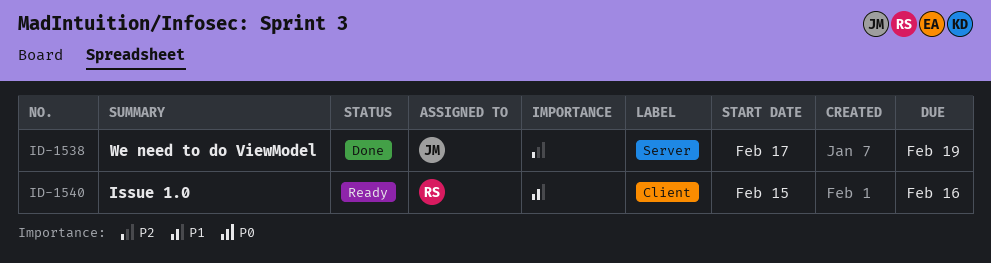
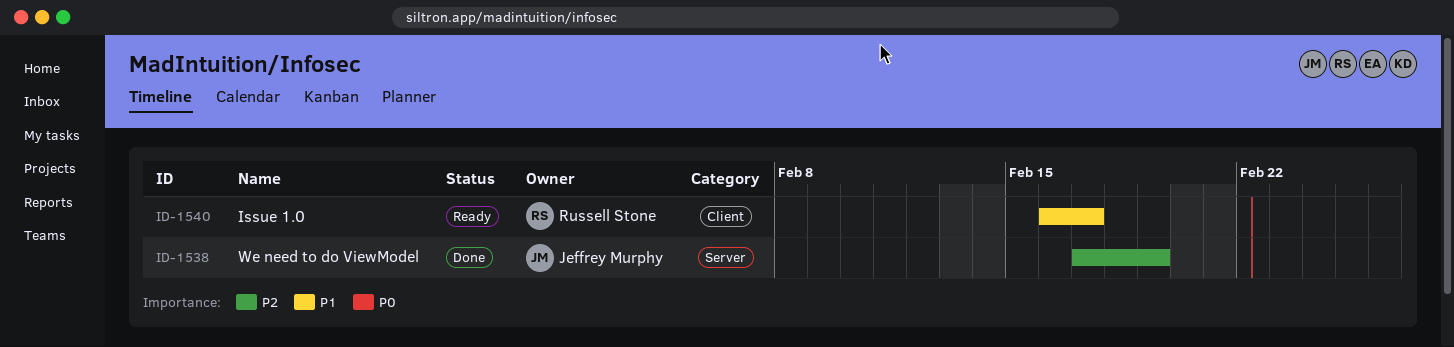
ID-1540, start: Feb 15 -> Feb 16
ID-1540, due: Feb 16 -> Feb 17

